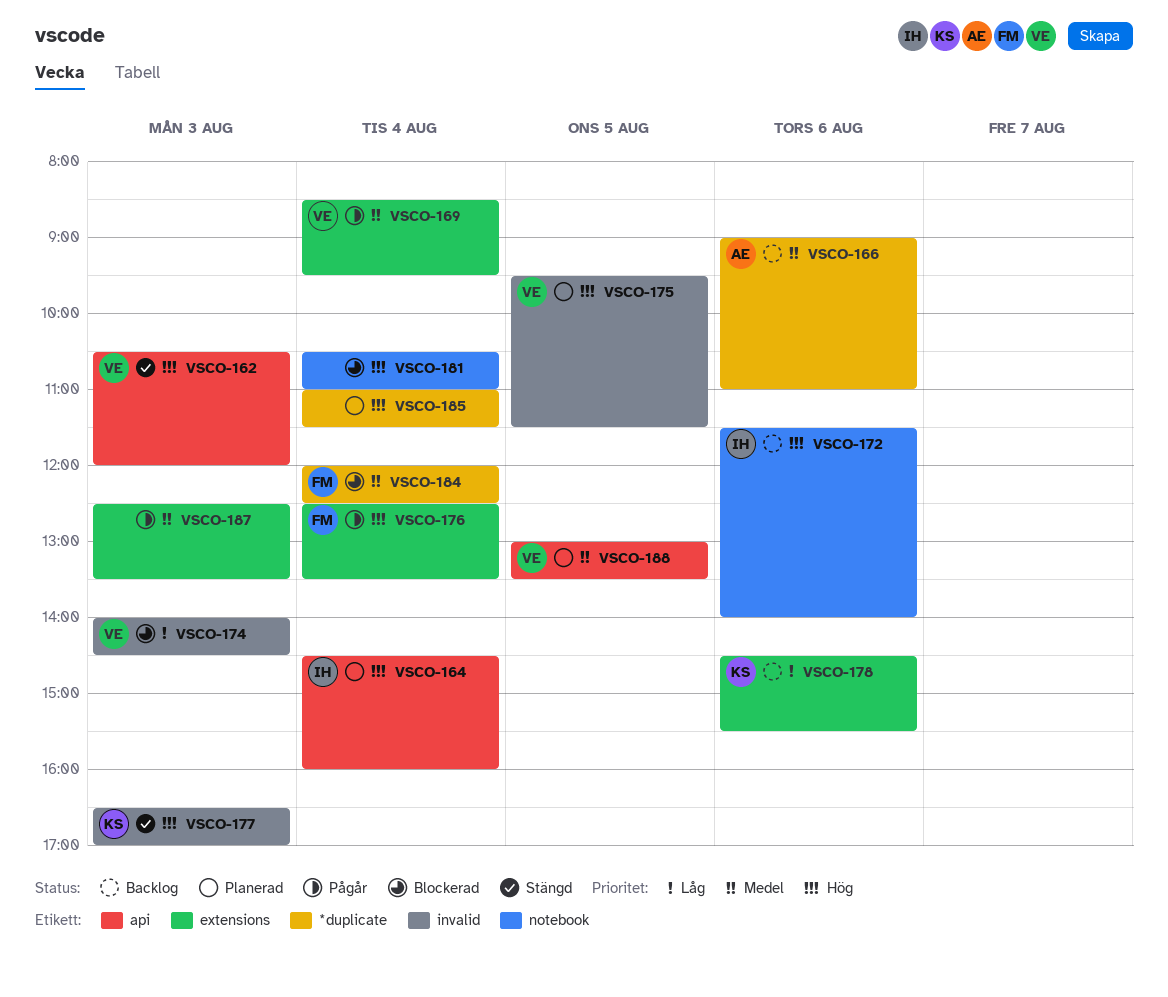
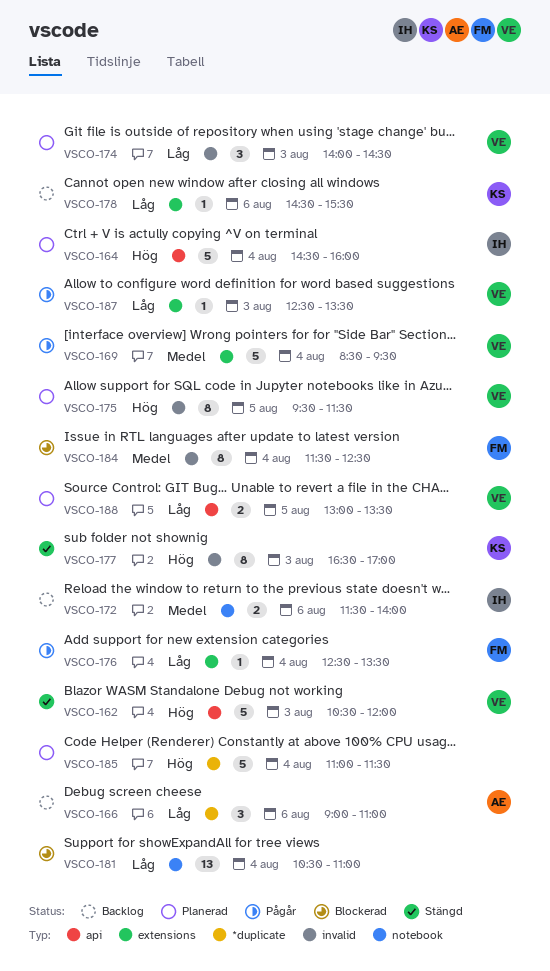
VSCO-166, priority: Medel -> Låg
VSCO-172, priority: Hög -> Medel
VSCO-174, status: Blockerad -> Planerad
VSCO-176, priority: Hög -> Låg
VSCO-181, priority: Hög -> Låg
VSCO-184, label: *duplicate -> invalid
VSCO-184, begins: 12:00 -> 11:30
VSCO-187, owner: none -> VE
VSCO-187, priority: Medel -> Låg
VSCO-188, priority: Medel -> Låg

